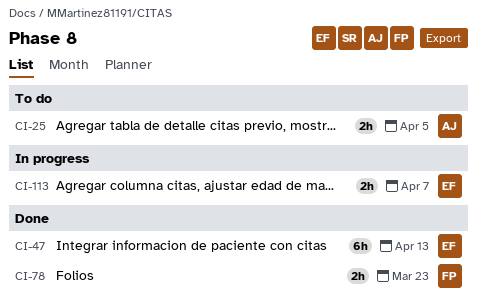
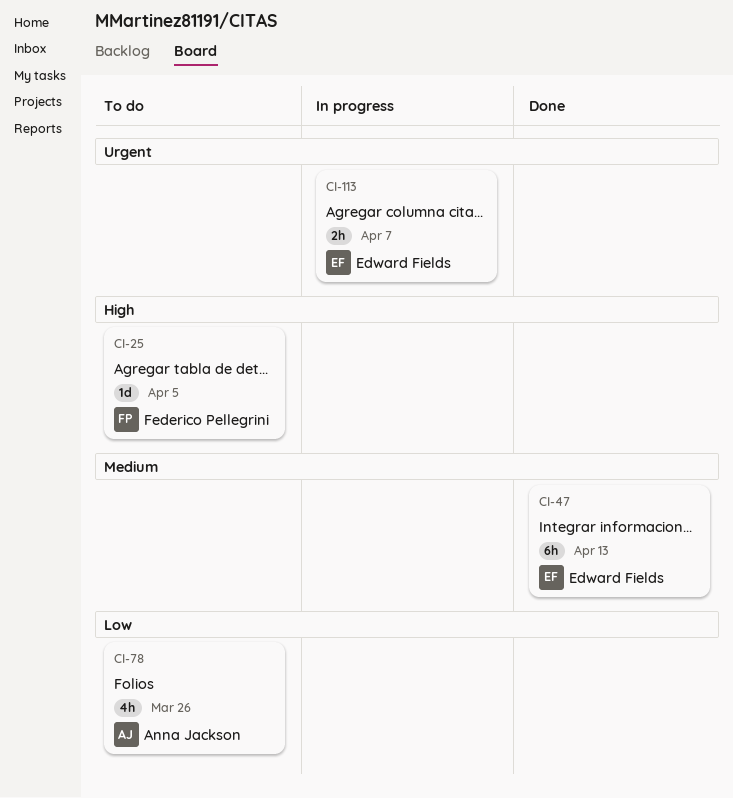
CI-25, owner: Anna Jackson -> Federico Pellegrini
CI-25, estimate: 2h -> 1d
CI-78, status: Done -> To do
CI-78, owner: Federico Pellegrini -> Anna Jackson
CI-78, estimate: 2h -> 4h
CI-78, due: Mar 23 -> Mar 26

